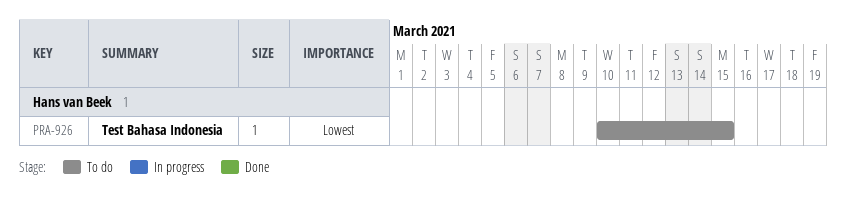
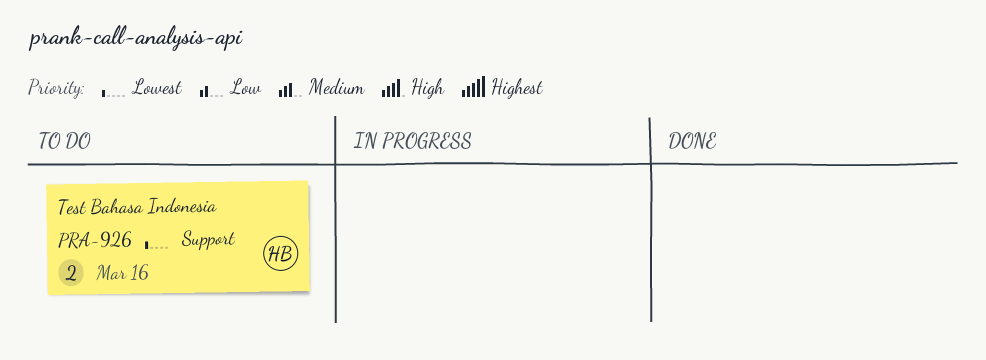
PRA-926, estimate: 1 -> 2
PRA-926, due: Mar 15 -> Mar 16

